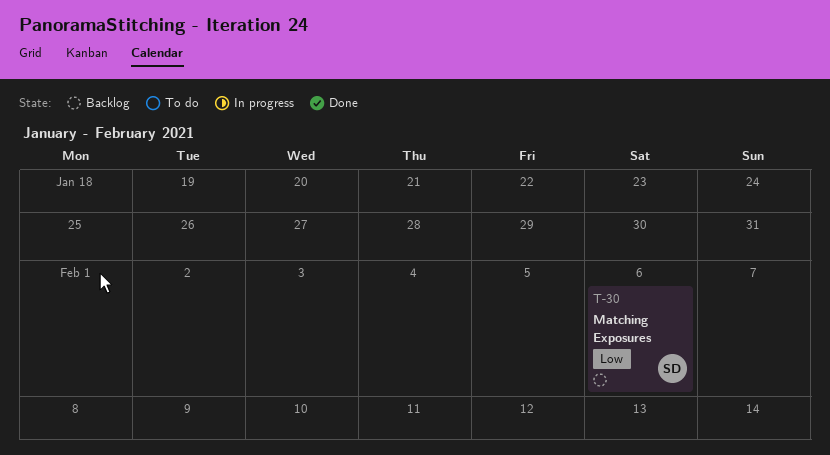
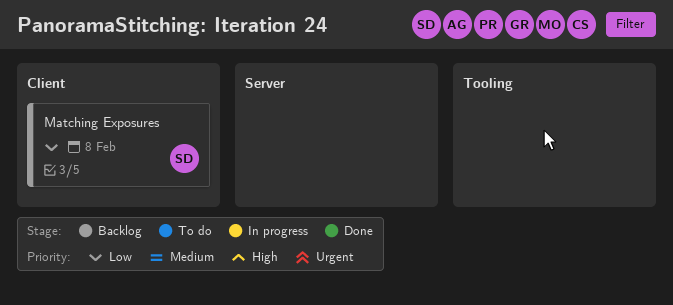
Matching Exposures, due: Feb 6 -> Feb 8

